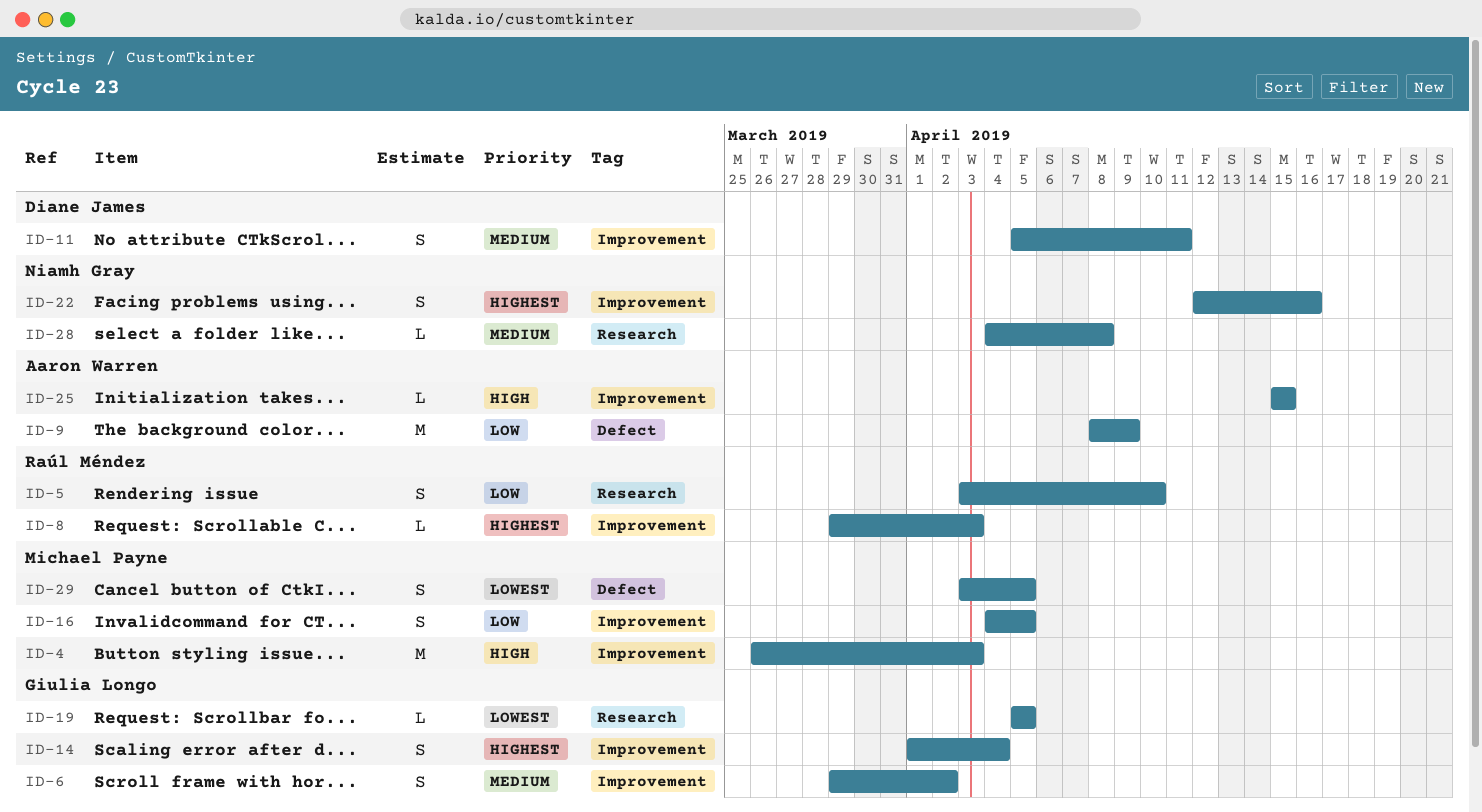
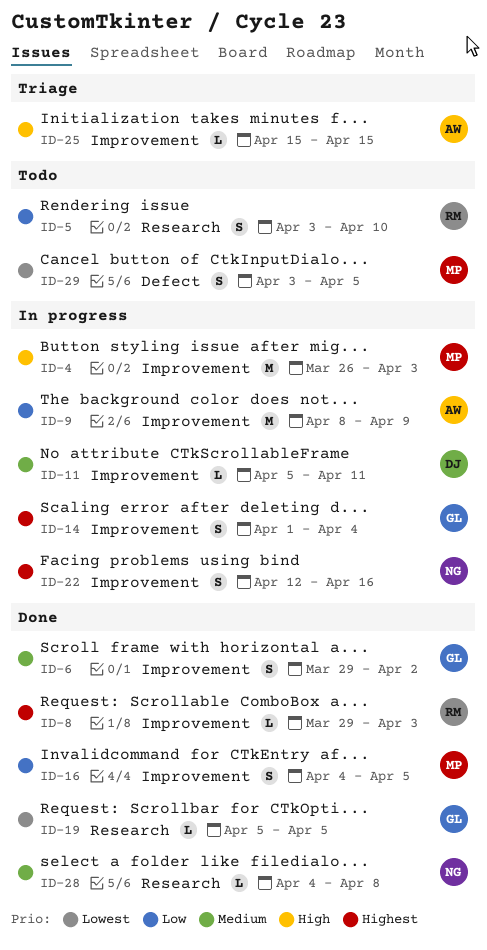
ID-9, label: Defect -> Improvement
ID-11, estimate: S -> L

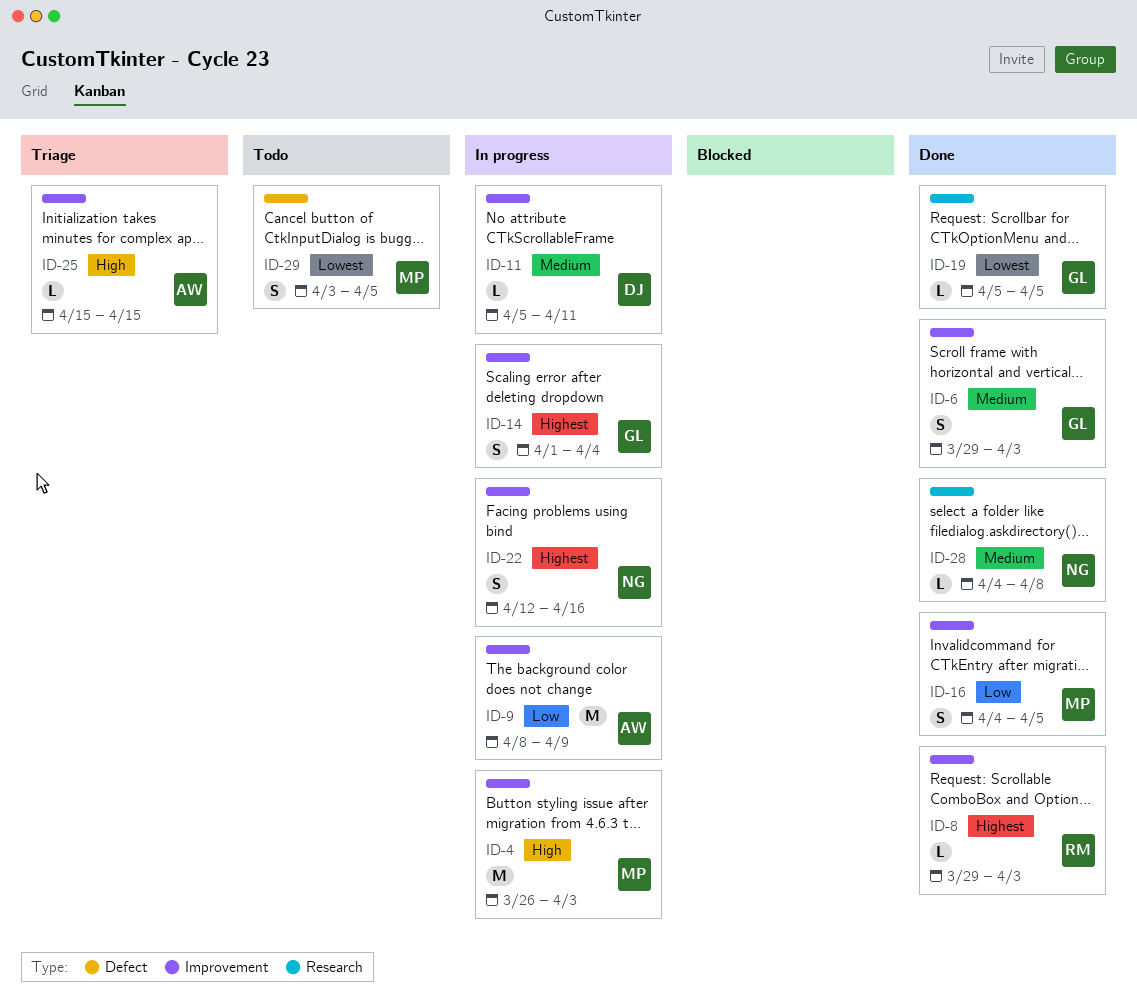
ID-5: present -> none
ID-6, due: Apr 2 -> Apr 3

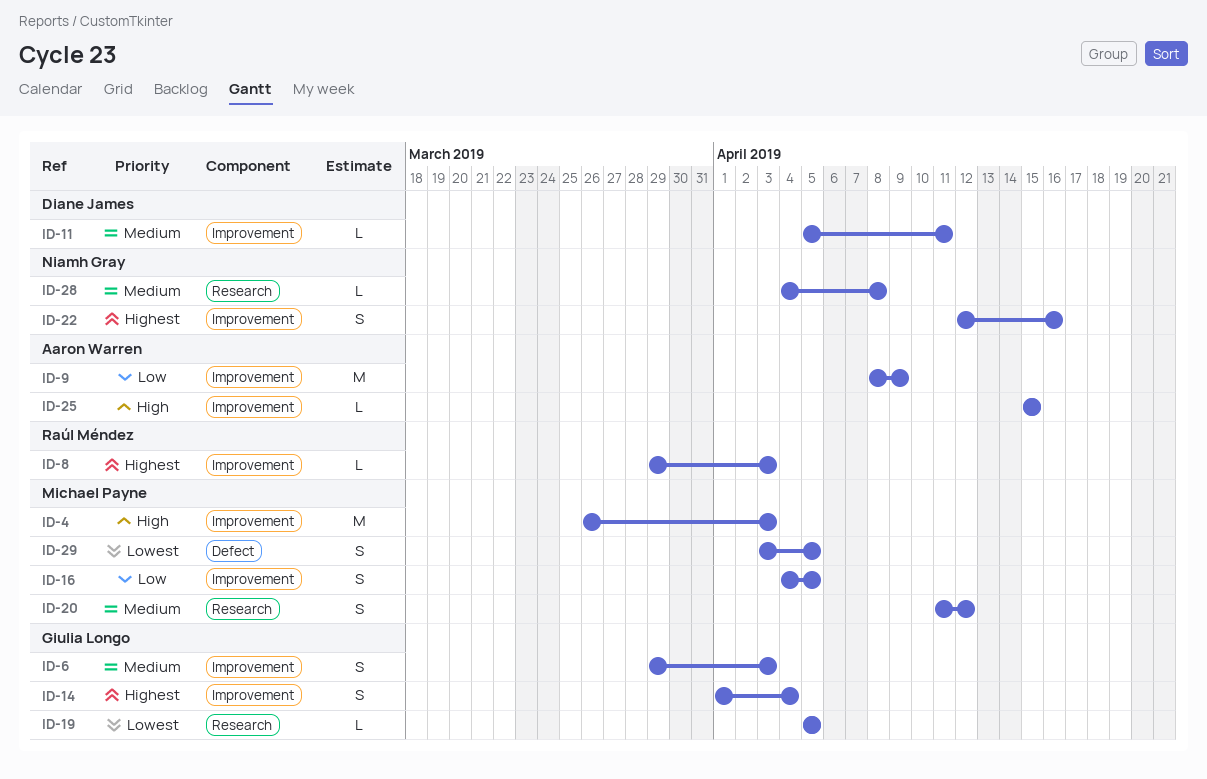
ID-20: none -> present

